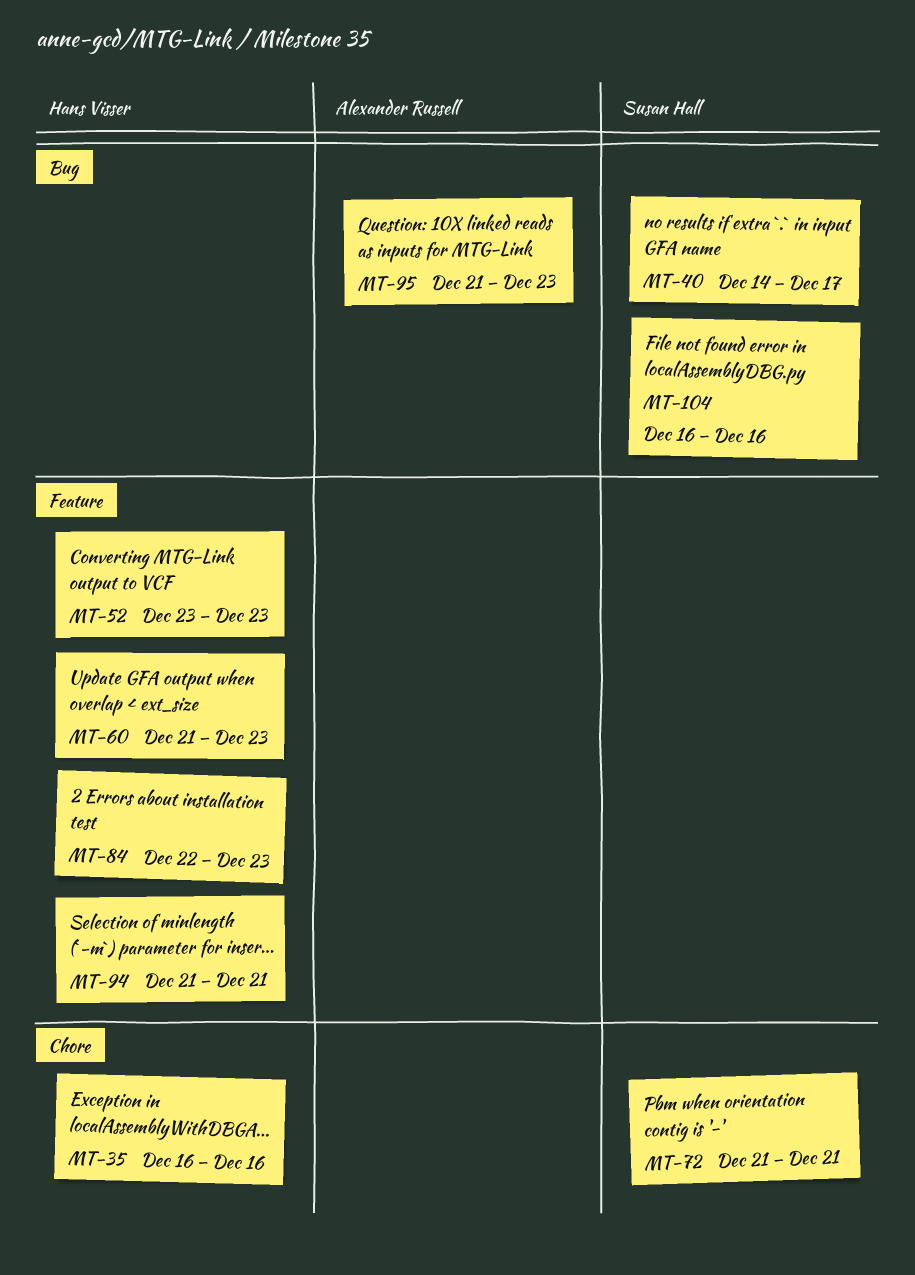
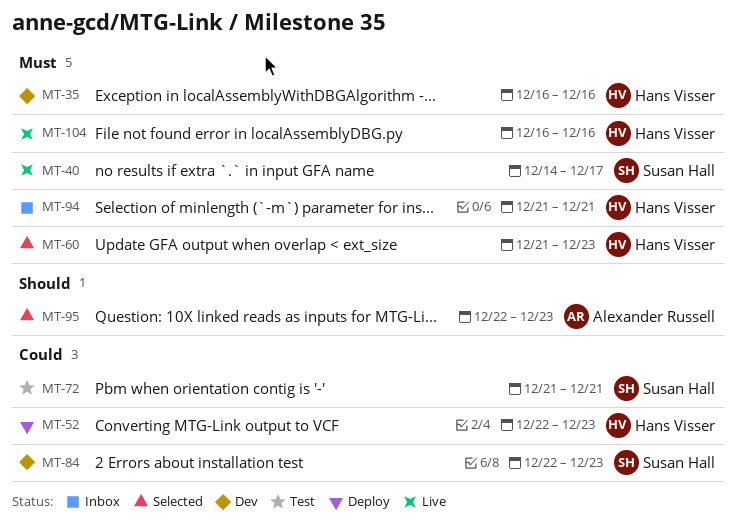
MT-52, start: Dec 23 -> Dec 22
MT-84, owner: Hans Visser -> Susan Hall
MT-95, start: Dec 21 -> Dec 22
MT-104, owner: Susan Hall -> Hans Visser

